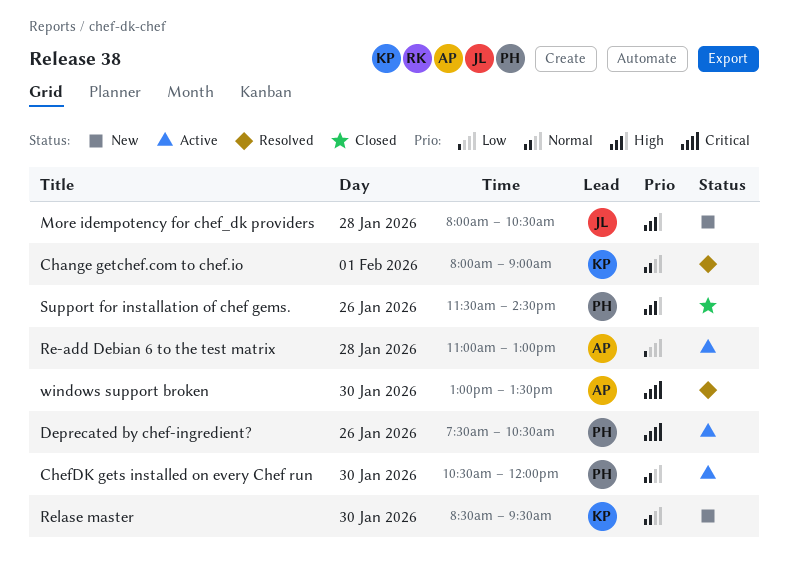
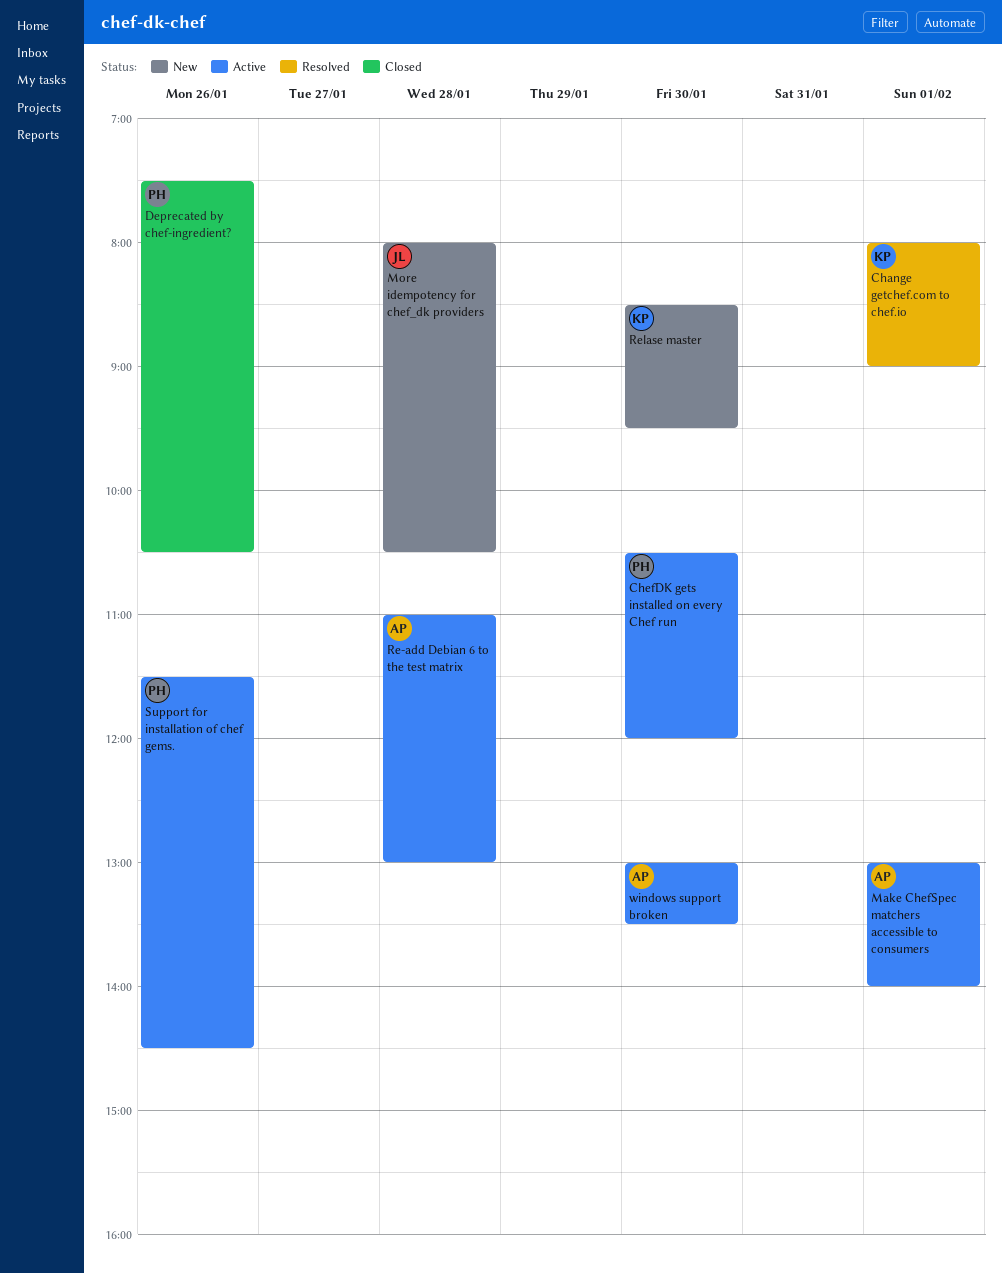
Deprecated by chef-ingredient?, status: Active -> Closed
Make ChefSpec matchers accessible to consumers: none -> present
Support for installation of chef gems., status: Closed -> Active
windows support broken, status: Resolved -> Active

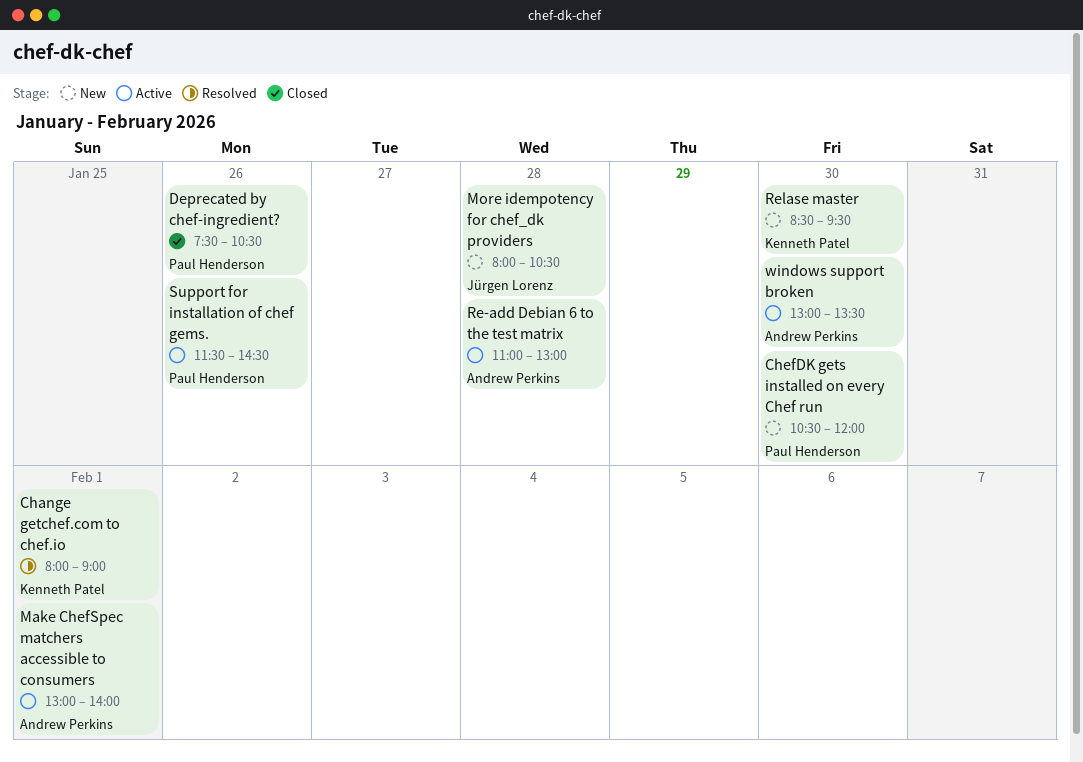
ChefDK gets installed on every Chef run, status: Active -> New

